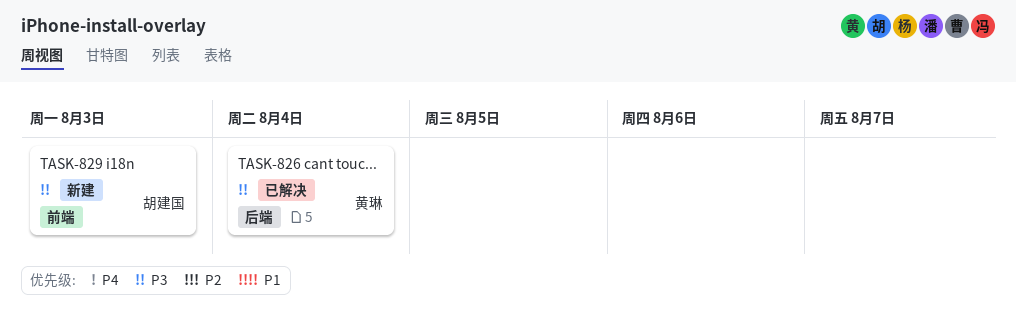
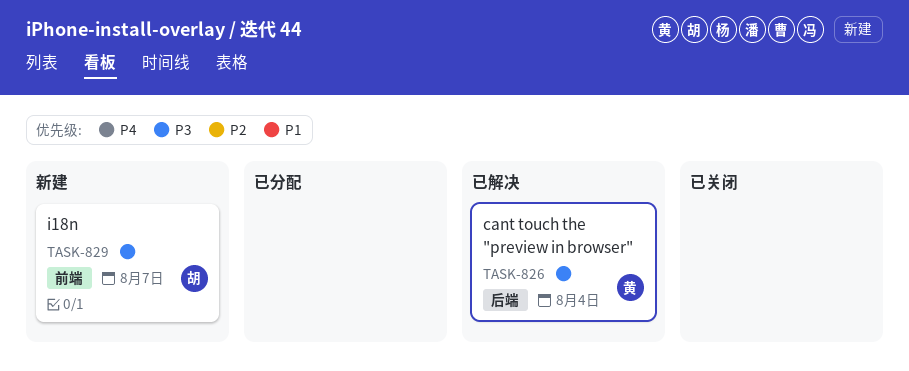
TASK-829, due: Aug 3 -> Aug 7

